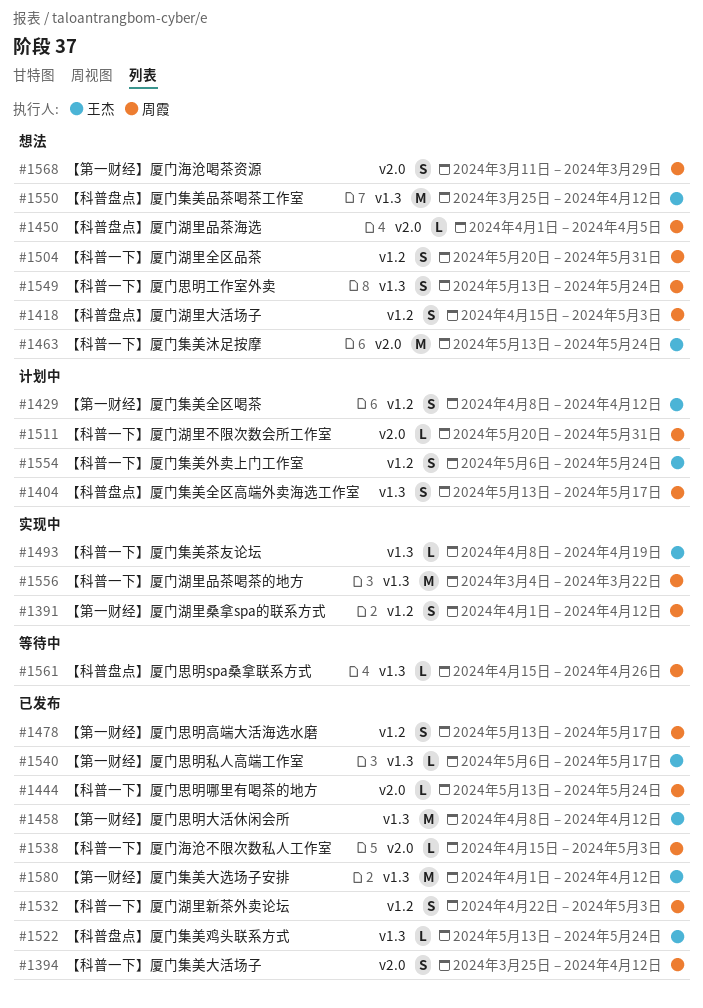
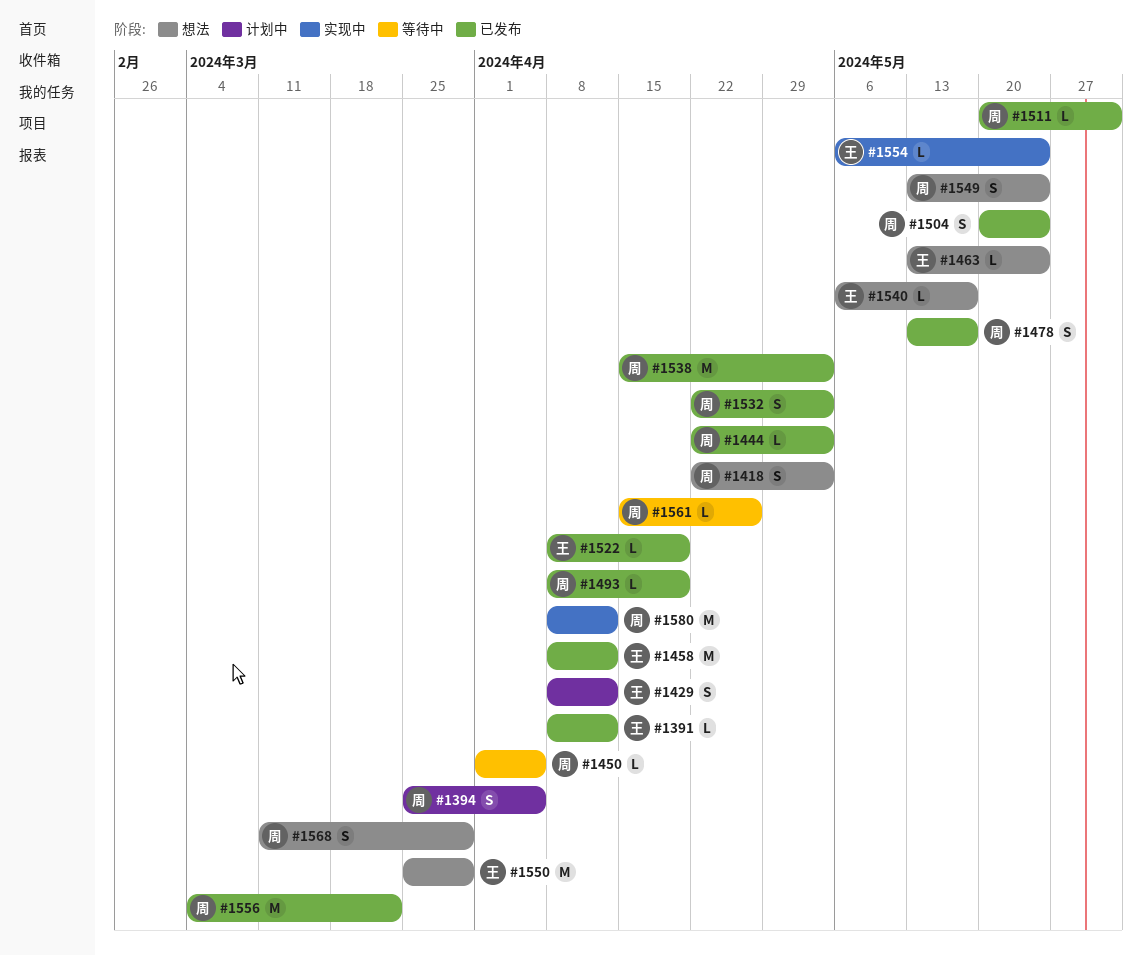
#1391, status: 实现中 -> 已发布
#1391, owner: 周霞 -> 王杰
#1391, estimate: S -> L
#1391, start: Apr 1 -> Apr 8
#1394, status: 已发布 -> 计划中
#1394, due: Apr 12 -> Apr 5
#1404: present -> none
#1418, start: Apr 15 -> Apr 22
#1444, start: May 13 -> Apr 22
#1444, due: May 24 -> May 3
#1450, status: 想法 -> 等待中
#1463, estimate: M -> L
#1493, status: 实现中 -> 已发布
#1493, owner: 王杰 -> 周霞
#1504, status: 想法 -> 已发布
#1504, due: May 31 -> May 24
#1511, status: 计划中 -> 已发布
#1522, start: May 13 -> Apr 8
#1522, due: May 24 -> Apr 19
#1538, estimate: L -> M
#1540, status: 已发布 -> 想法
#1550, due: Apr 12 -> Mar 29
#1554, status: 计划中 -> 实现中
#1554, estimate: S -> L
#1556, status: 实现中 -> 已发布
#1580, status: 已发布 -> 实现中
#1580, owner: 王杰 -> 周霞
#1580, start: Apr 1 -> Apr 8

